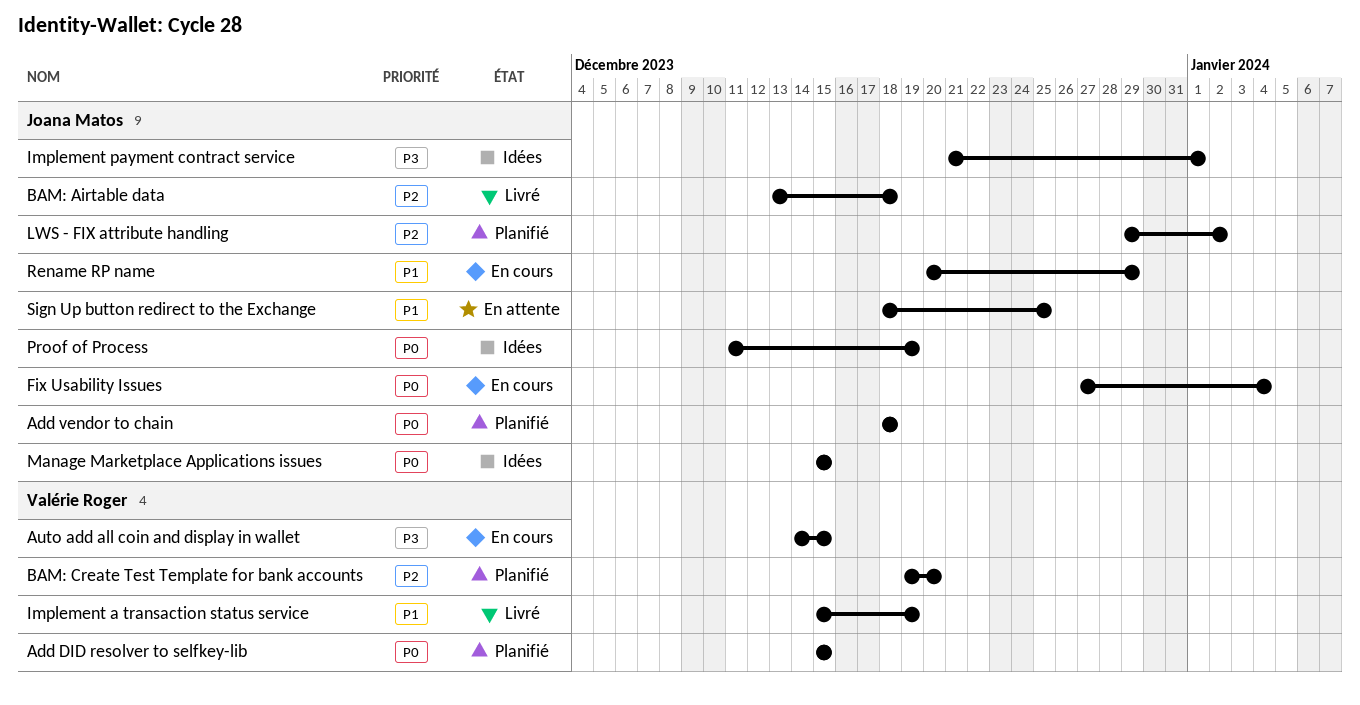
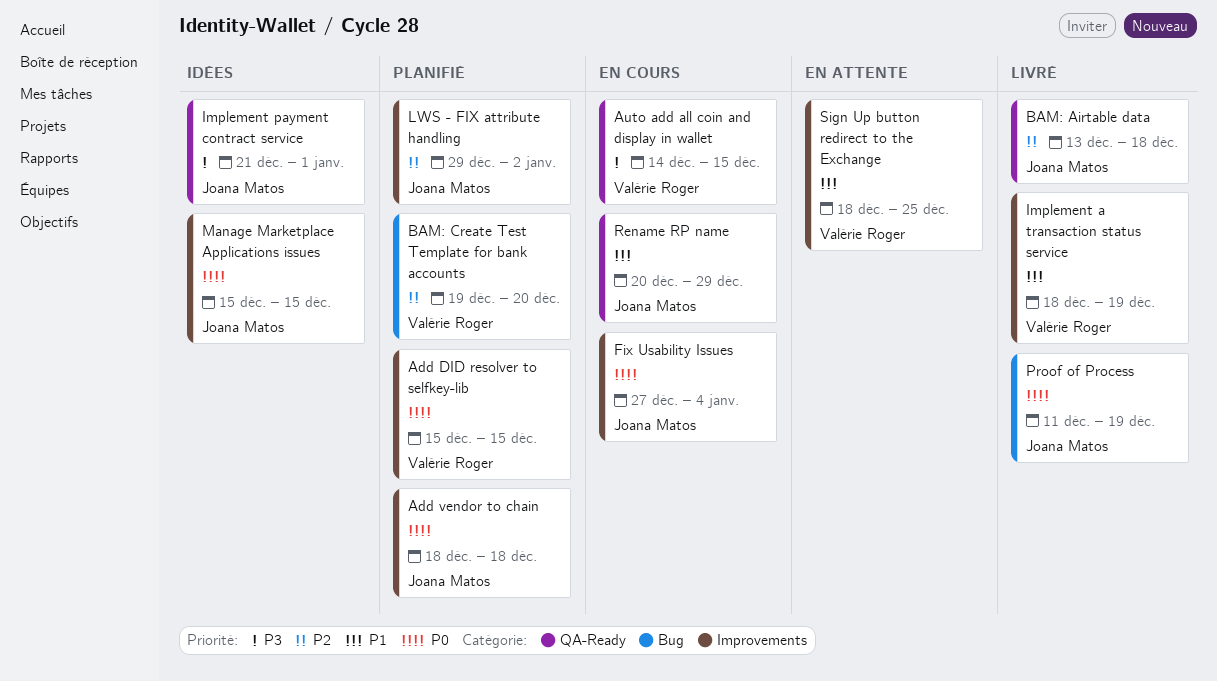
Implement a transaction status service, start: Dec 15 -> Dec 18
Proof of Process, status: Idées -> Livré
Sign Up button redirect to the Exchange, owner: Joana Matos -> Valérie Roger

